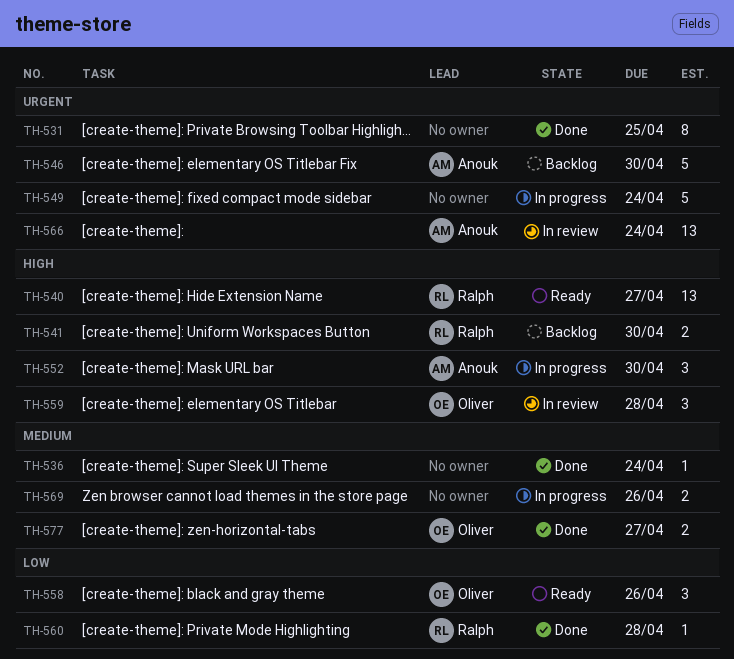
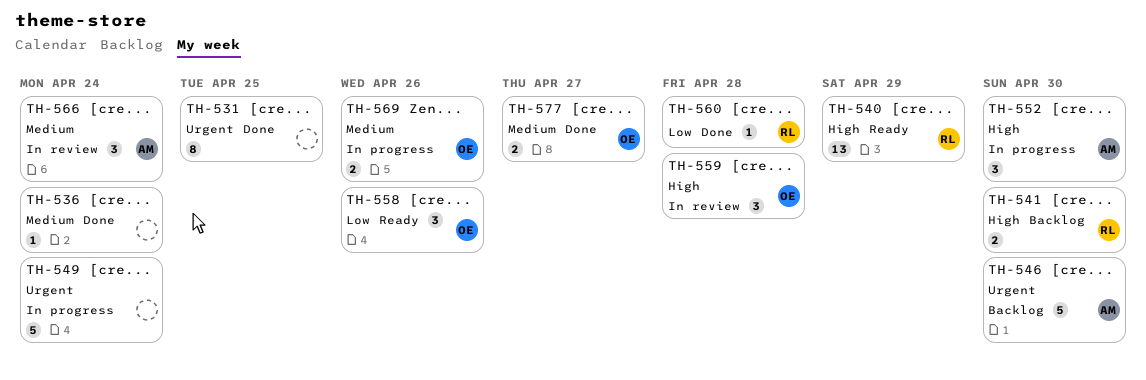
TH-540, due: Apr 27 -> Apr 29
TH-566, priority: Urgent -> Medium
TH-566, estimate: 13 -> 3
TH-569, owner: none -> Oliver

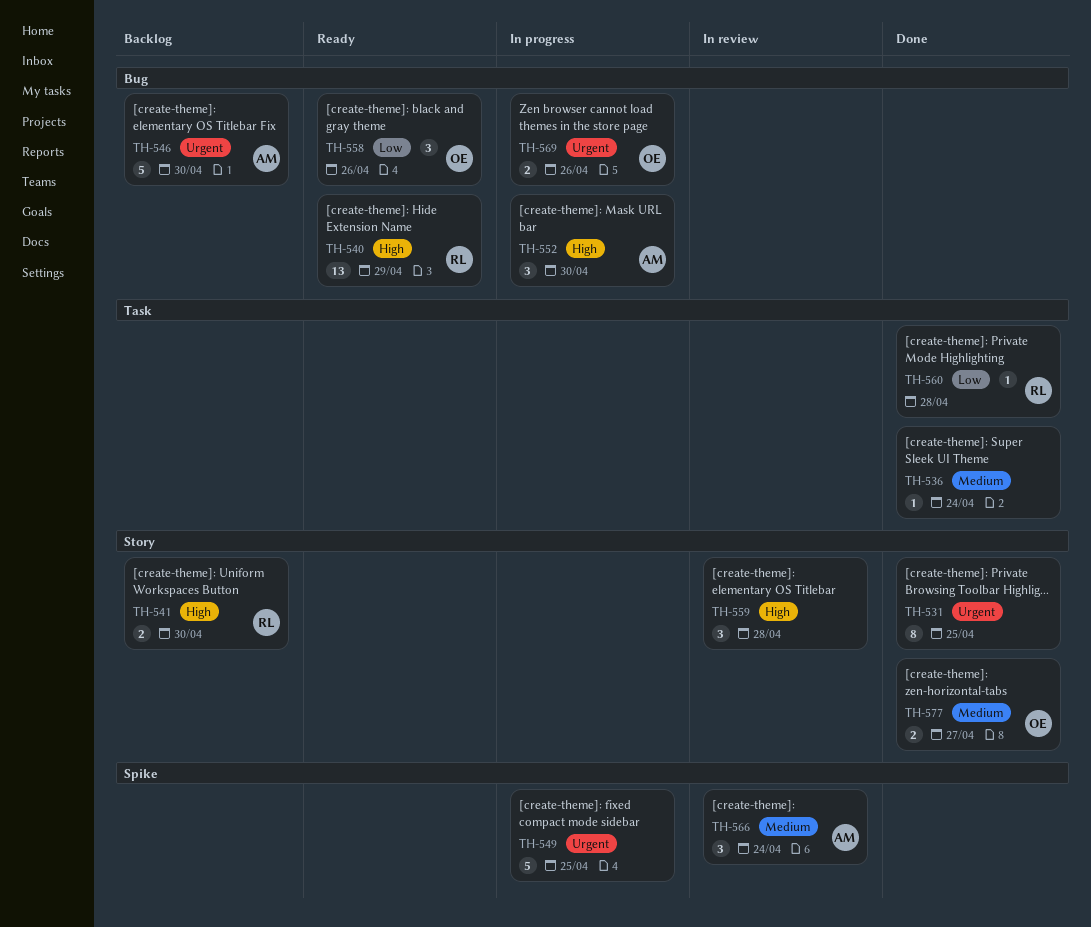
TH-549, due: Apr 24 -> Apr 25
TH-559, owner: OE -> none
TH-569, priority: Medium -> Urgent

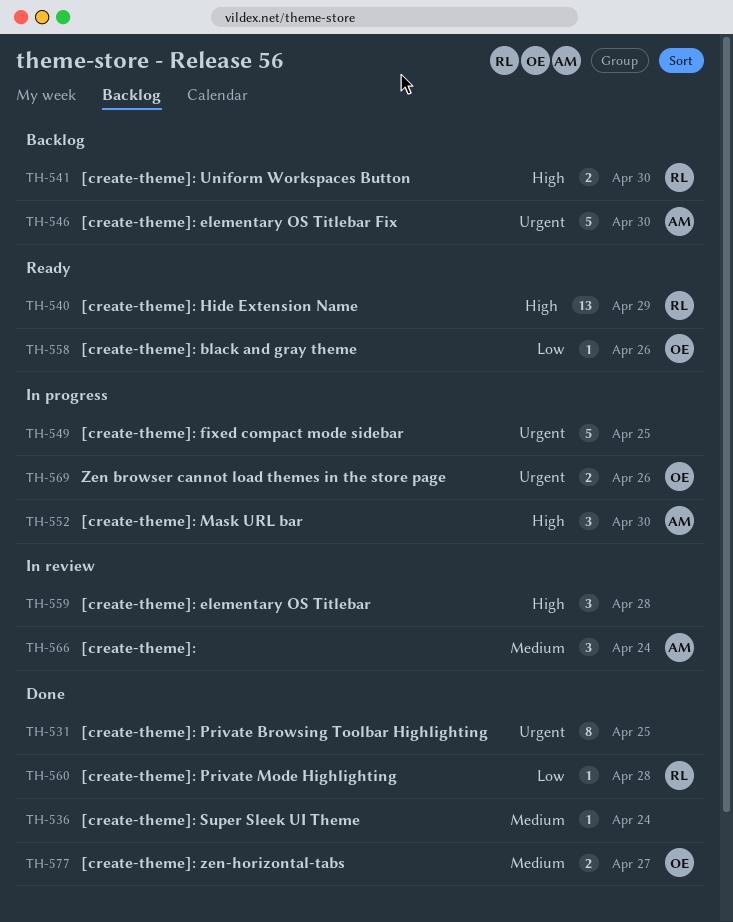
TH-558, estimate: 3 -> 1

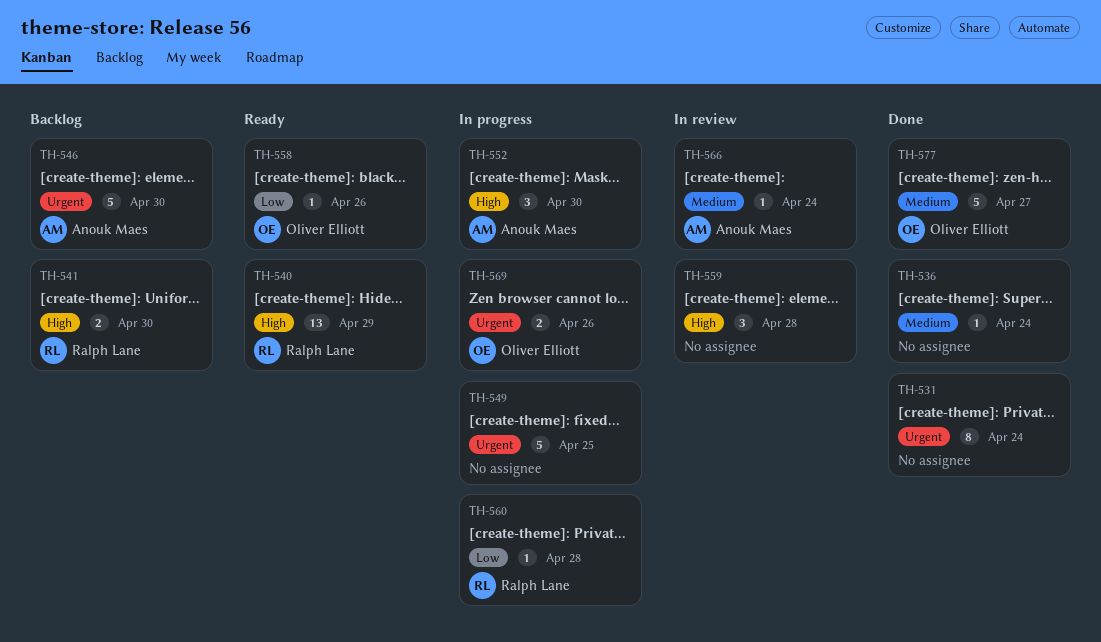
TH-531, due: Apr 25 -> Apr 24
TH-560, status: Done -> In progress
TH-566, estimate: 3 -> 1
TH-577, estimate: 2 -> 5

